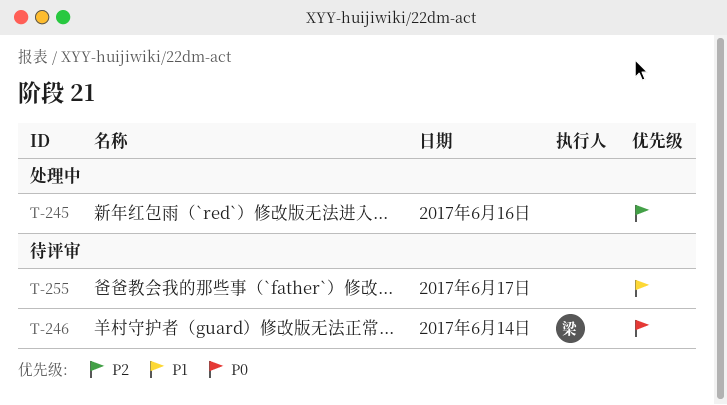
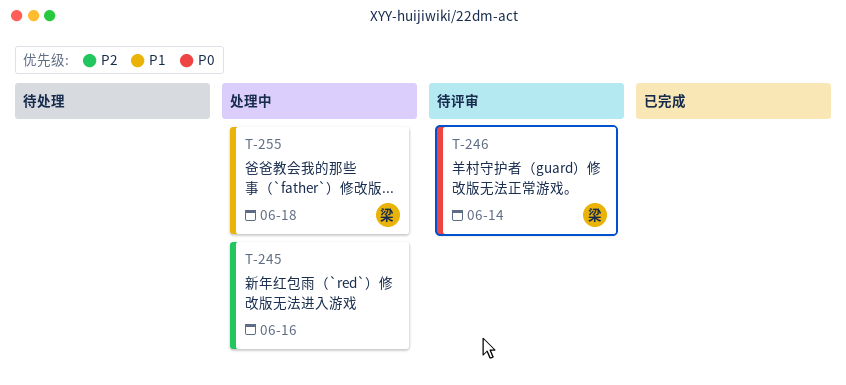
T-255, status: 待评审 -> 处理中
T-255, owner: none -> 梁
T-255, day: Jun 17 -> Jun 18

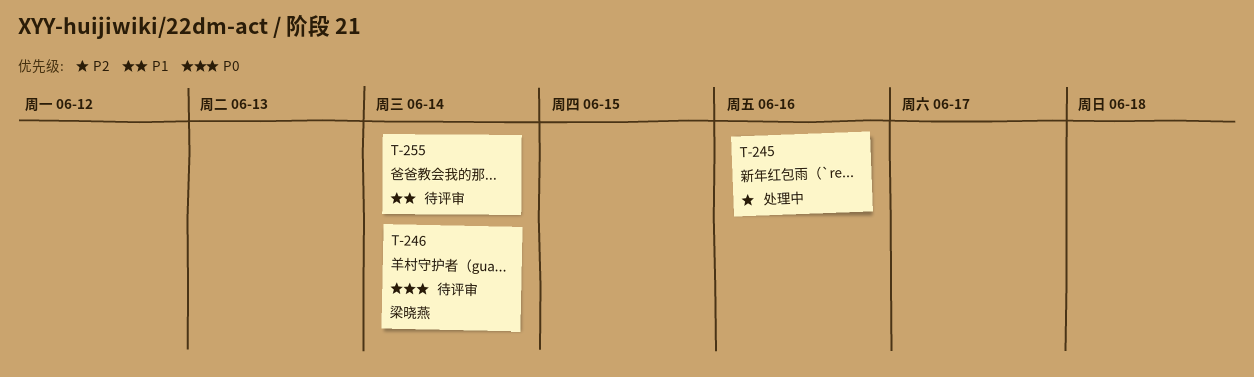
T-255, status: 处理中 -> 待评审
T-255, owner: 梁晓燕 -> none
T-255, day: Jun 18 -> Jun 14

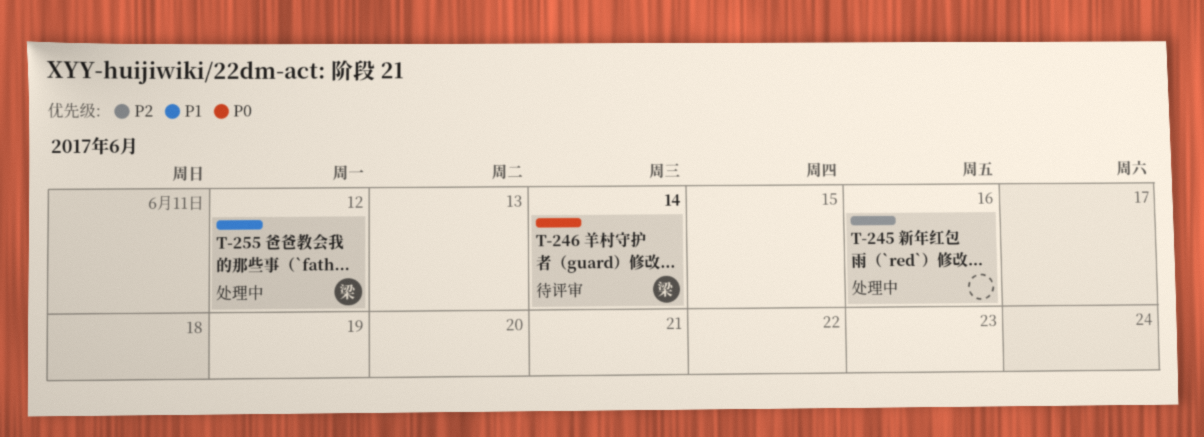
T-255, status: 待评审 -> 处理中
T-255, owner: none -> 梁晓燕
T-255, day: Jun 14 -> Jun 12

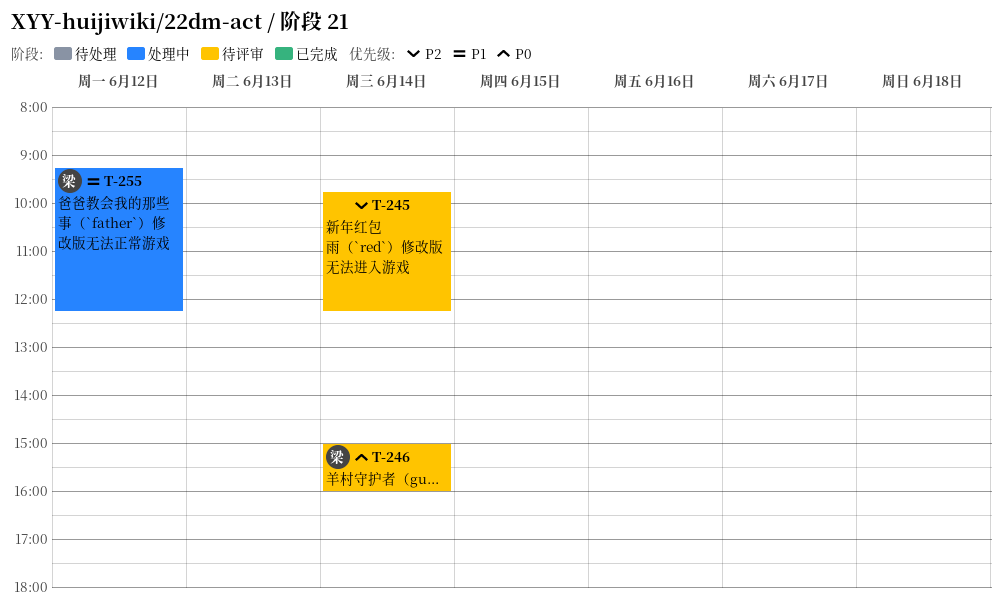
T-245, status: 处理中 -> 待评审
T-245, day: Jun 16 -> Jun 14

